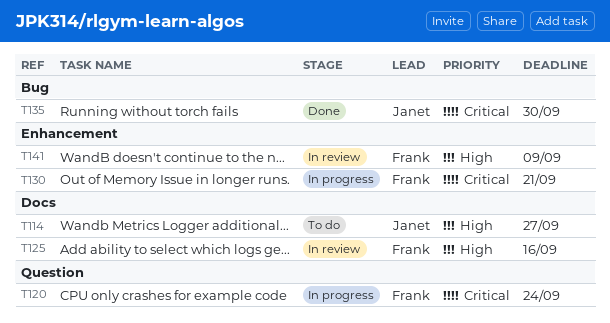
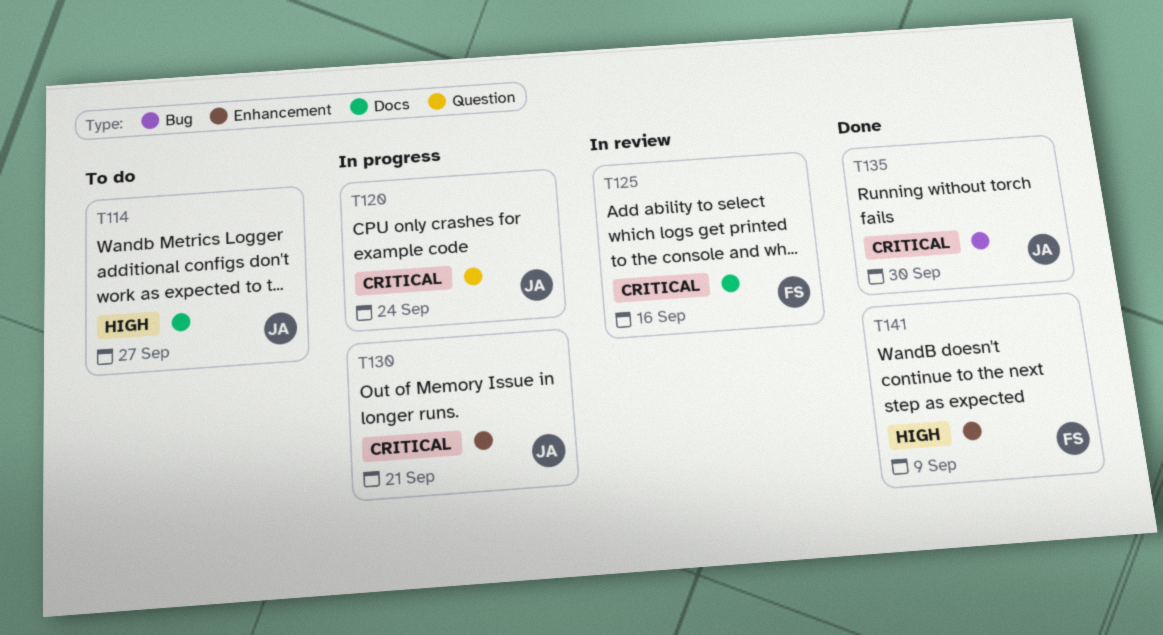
T120, owner: Frank -> Janet
T125, priority: High -> Critical
T130, owner: Frank -> Janet
T141, status: In review -> Done

